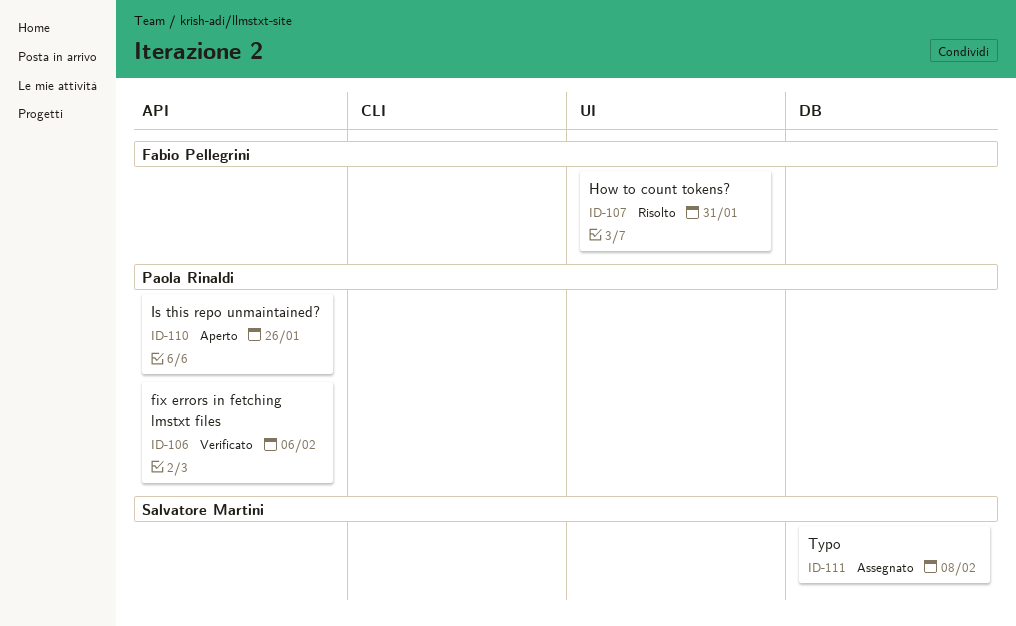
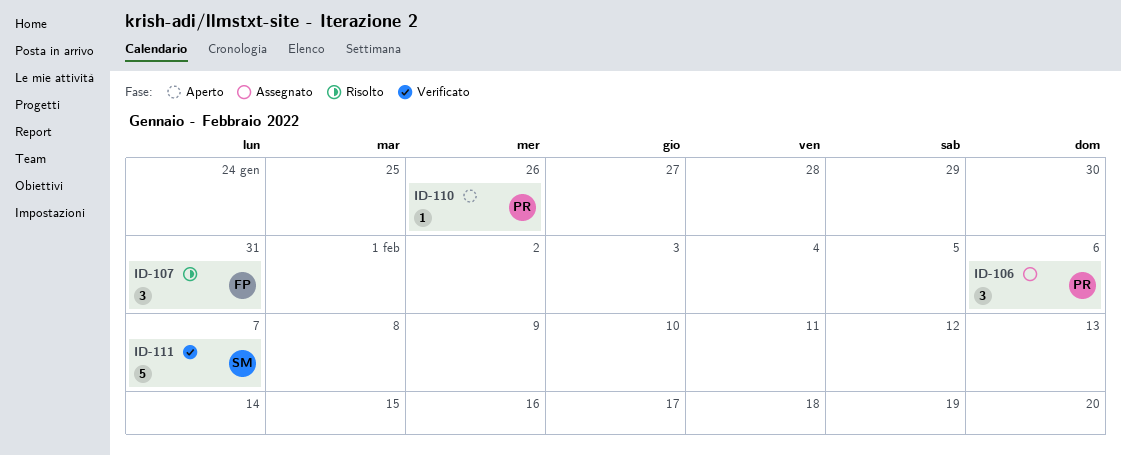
ID-106, status: Verificato -> Assegnato
ID-111, status: Assegnato -> Verificato
ID-111, due: Feb 8 -> Feb 7

